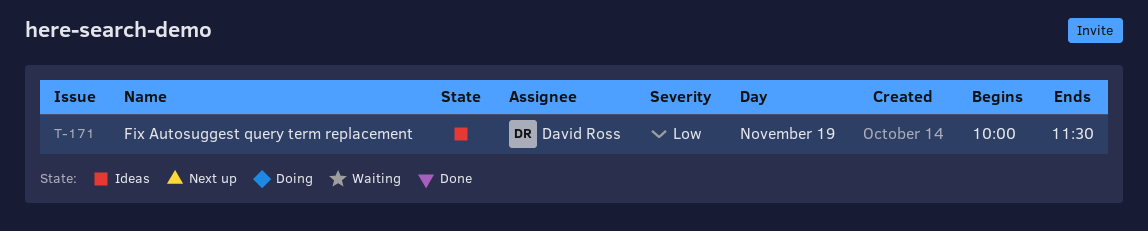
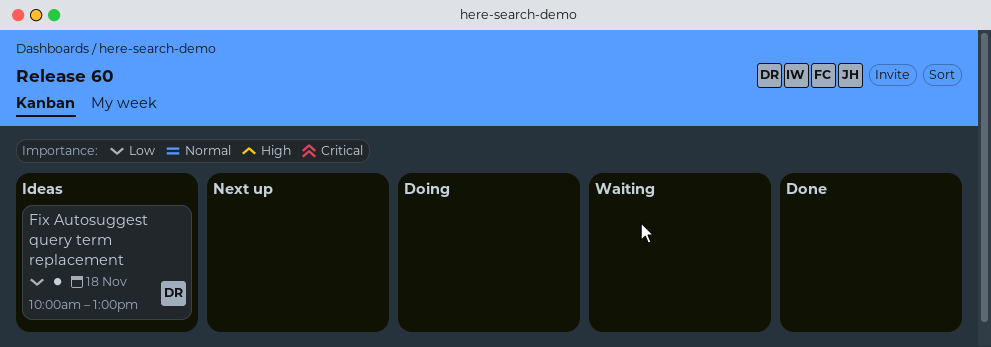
Fix Autosuggest query term replacement, day: Nov 19 -> Nov 18
Fix Autosuggest query term replacement, ends: 11:30 -> 13:00

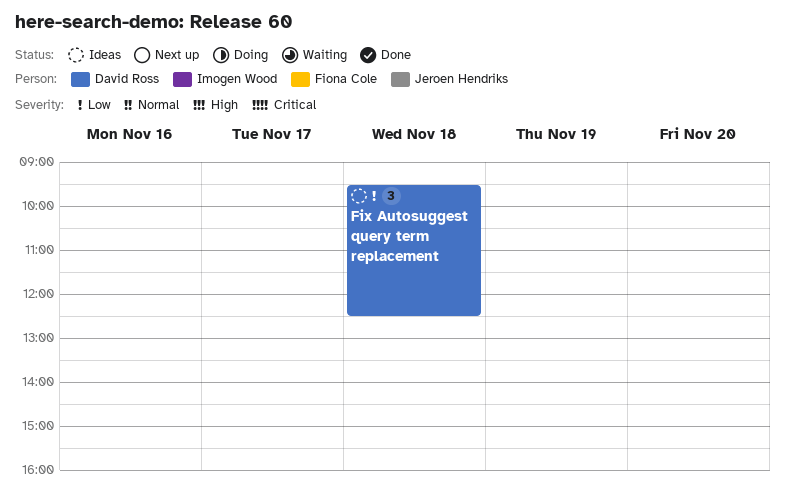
Fix Autosuggest query term replacement, estimate: 1 -> 3
Fix Autosuggest query term replacement, begins: 10:00 -> 09:30
Fix Autosuggest query term replacement, ends: 13:00 -> 12:30

